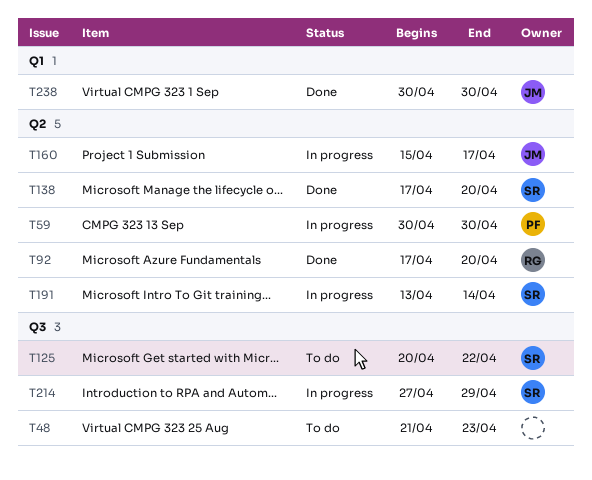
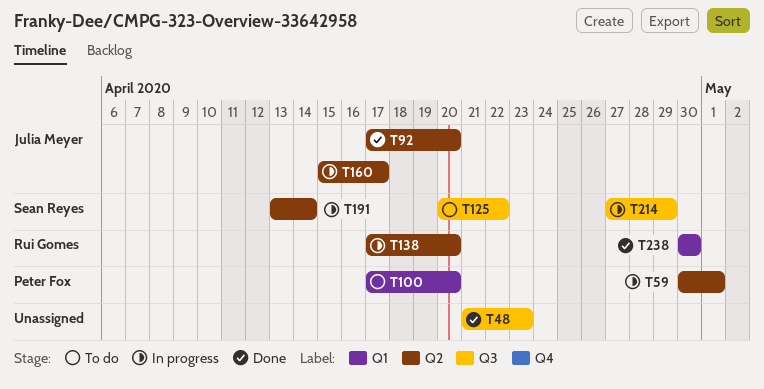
T48, status: To do -> Done
T59, due: Apr 30 -> May 1
T92, owner: Rui Gomes -> Julia Meyer
T100: none -> present
T138, status: Done -> In progress
T138, owner: Sean Reyes -> Rui Gomes
T238, owner: Julia Meyer -> Rui Gomes

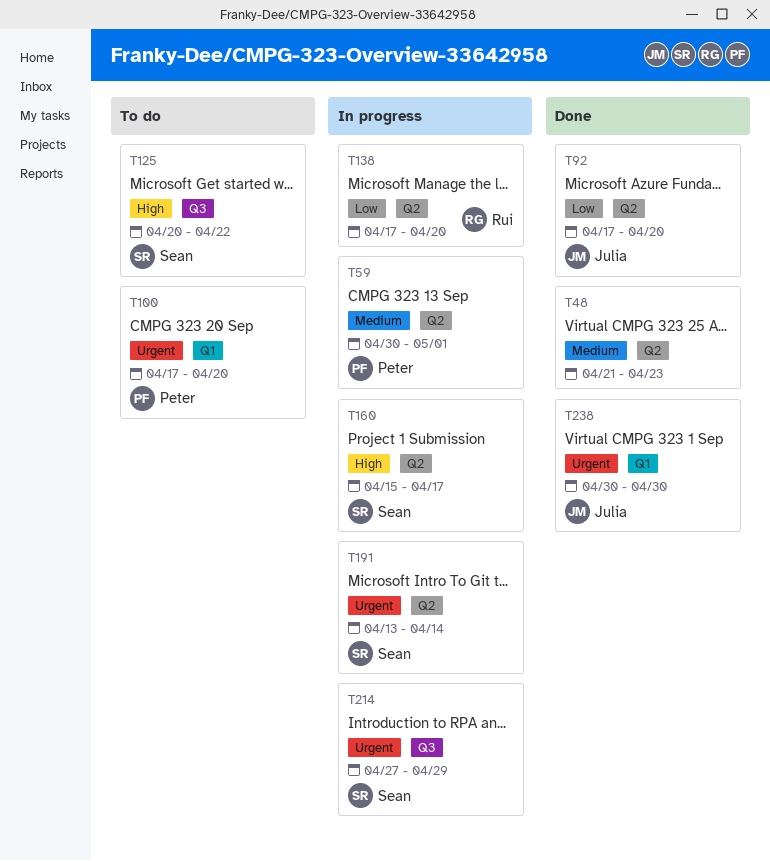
T48, label: Q3 -> Q2
T160, owner: Julia Meyer -> Sean Reyes
T238, owner: Rui Gomes -> Julia Meyer

